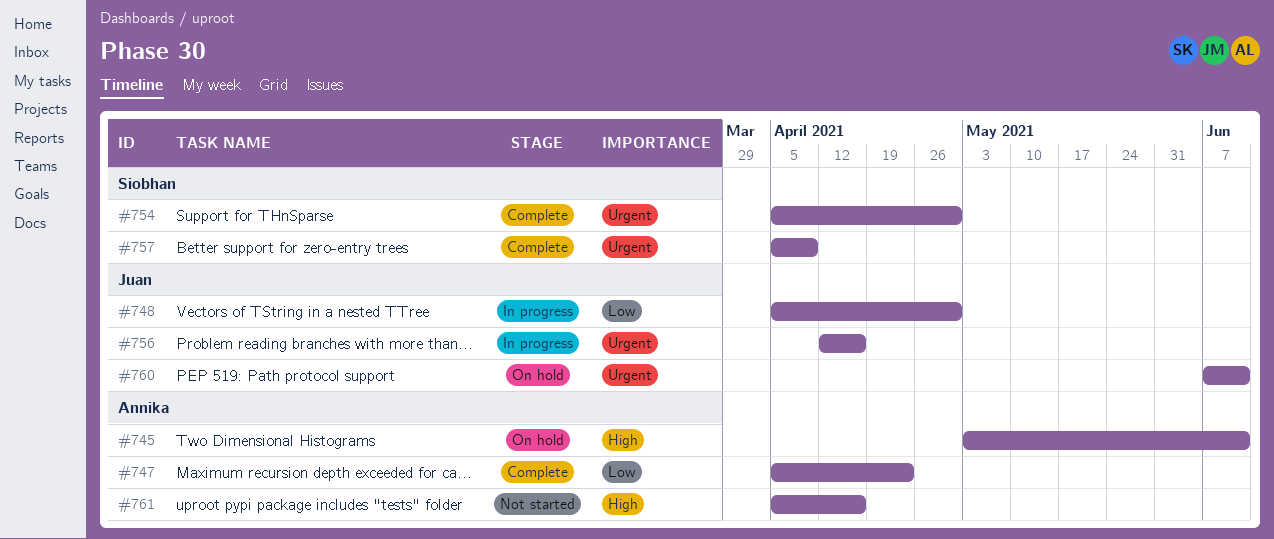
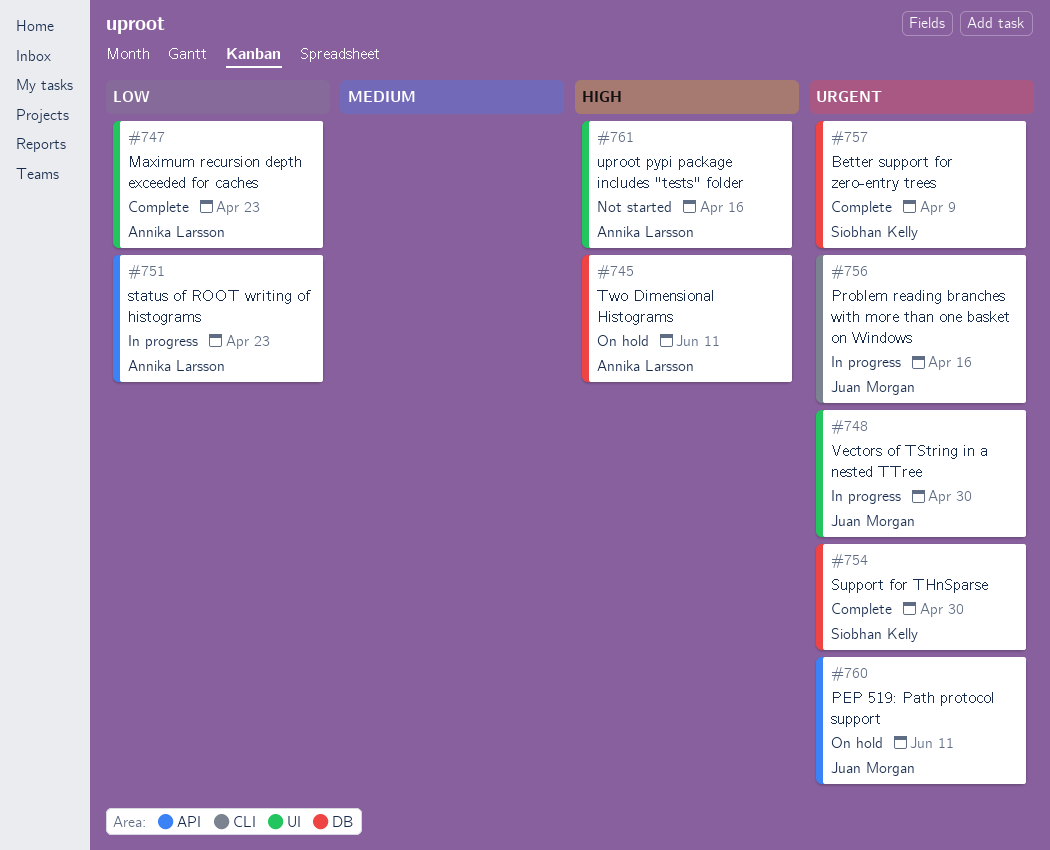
#748, priority: Low -> Urgent
#751: none -> present

